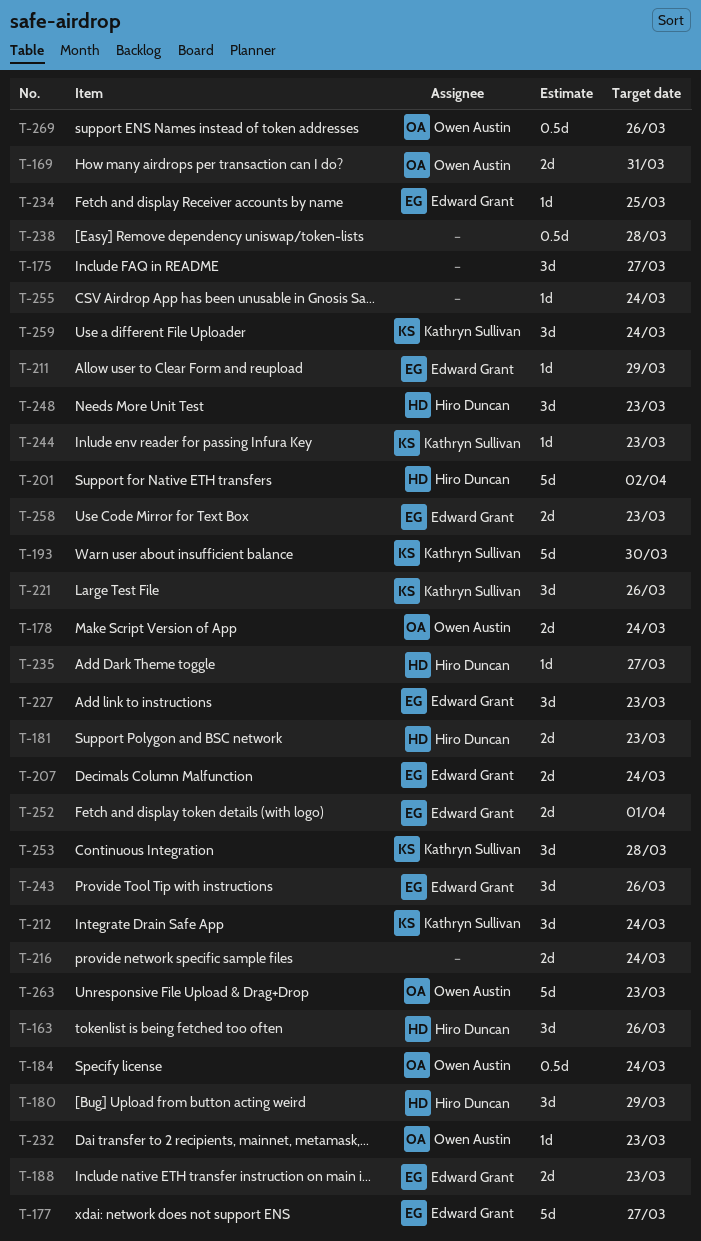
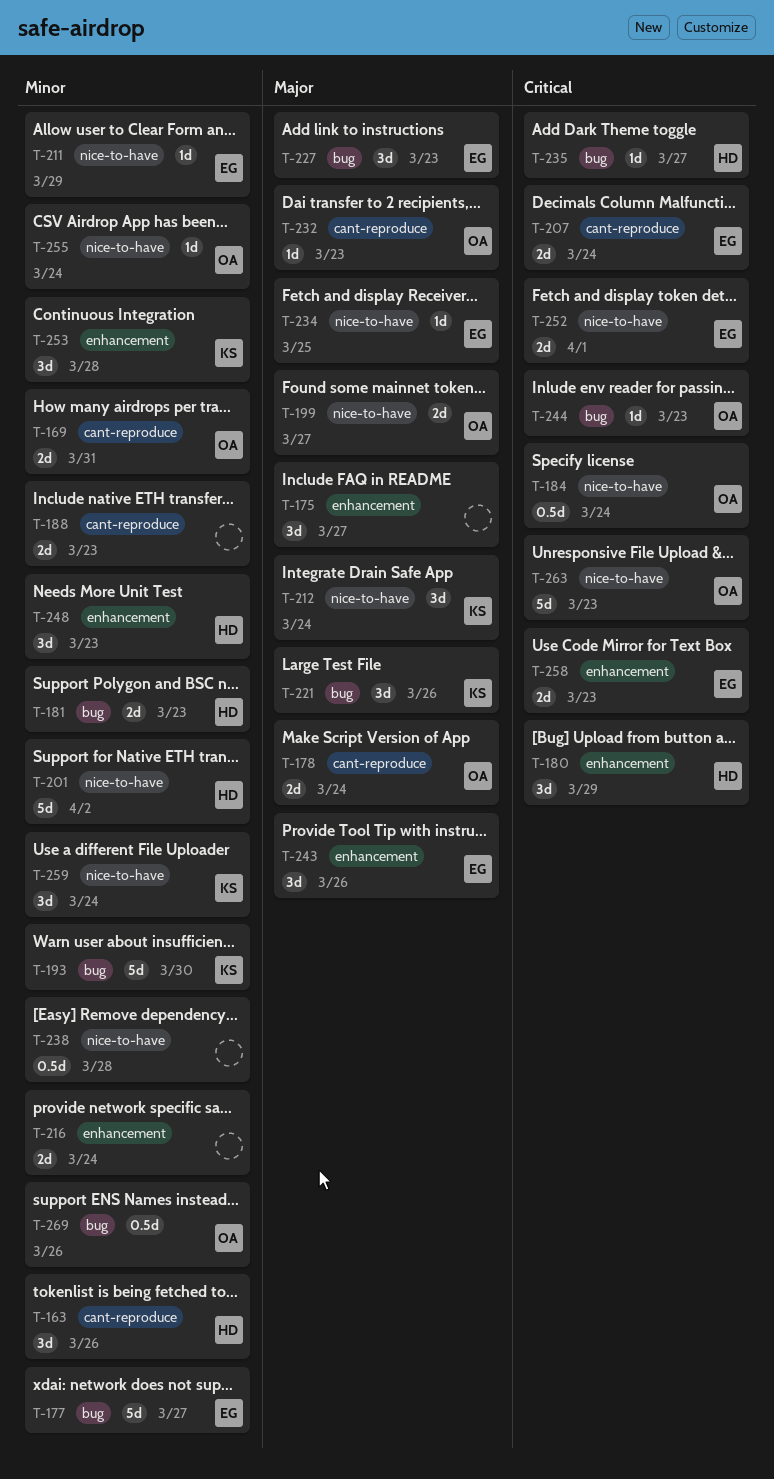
T-188, owner: Edward Grant -> none
T-199: none -> present
T-244, owner: Kathryn Sullivan -> Owen Austin
T-255, owner: none -> Owen Austin

